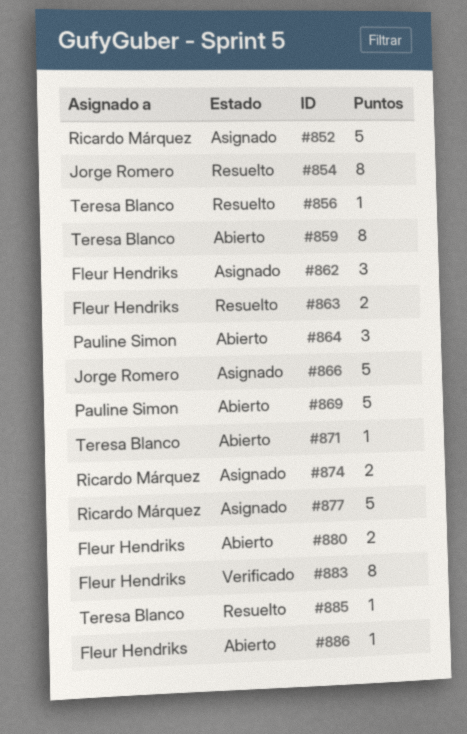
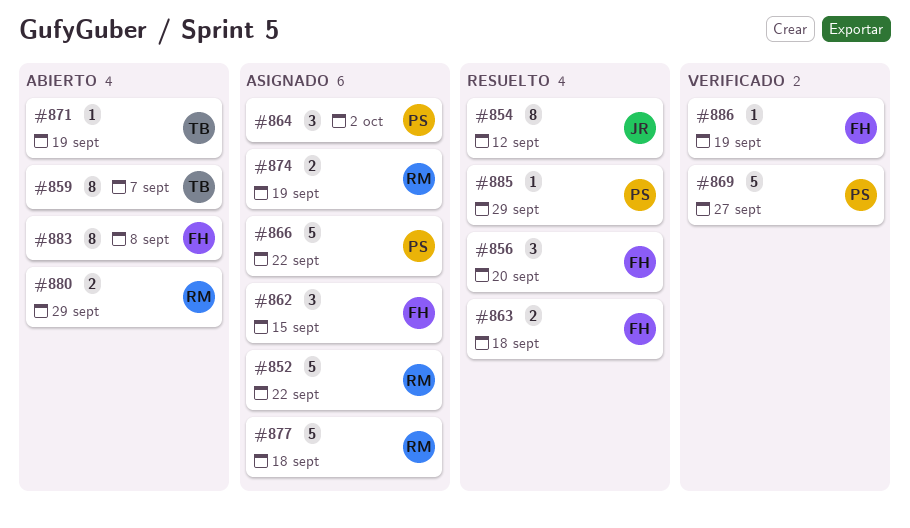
#856, owner: Teresa Blanco -> Fleur Hendriks
#856, estimate: 1 -> 3
#864, status: Abierto -> Asignado
#866, owner: Jorge Romero -> Pauline Simon
#869, status: Abierto -> Verificado
#880, owner: Fleur Hendriks -> Ricardo Márquez
#883, status: Verificado -> Abierto
#885, owner: Teresa Blanco -> Pauline Simon
#886, status: Abierto -> Verificado

